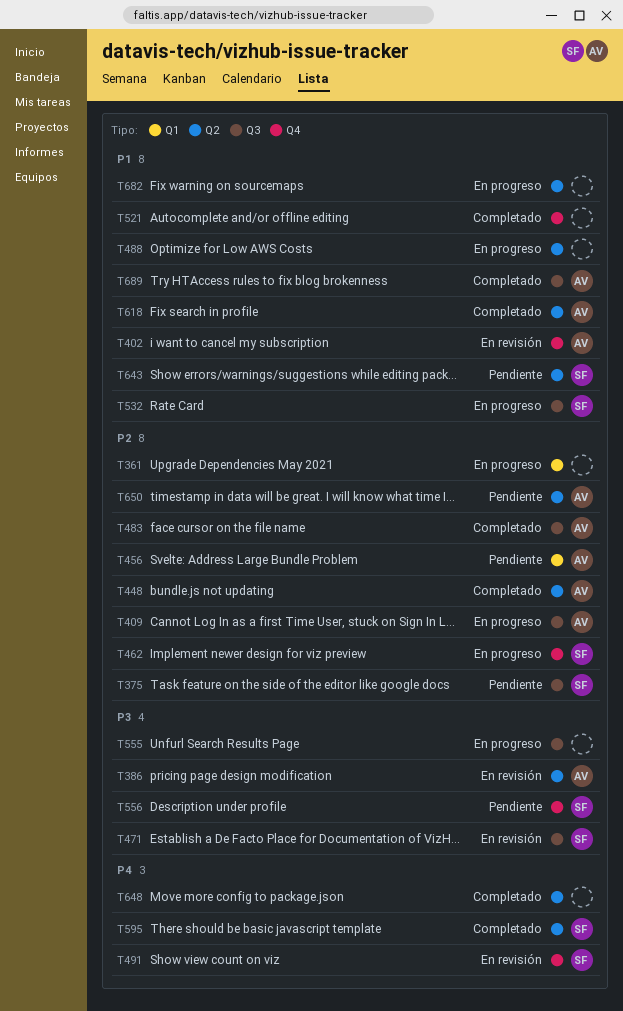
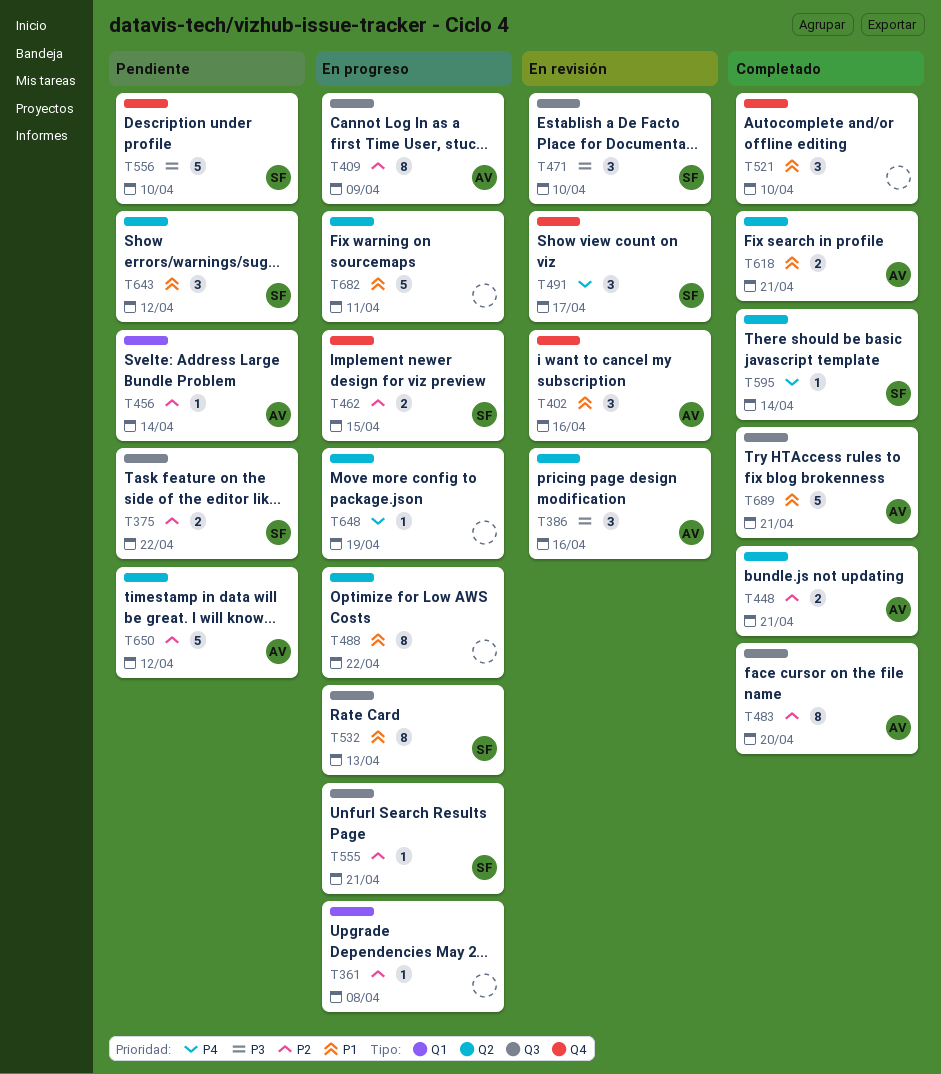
T555, owner: none -> SF
T555, priority: P3 -> P2
T648, status: Completado -> En progreso

